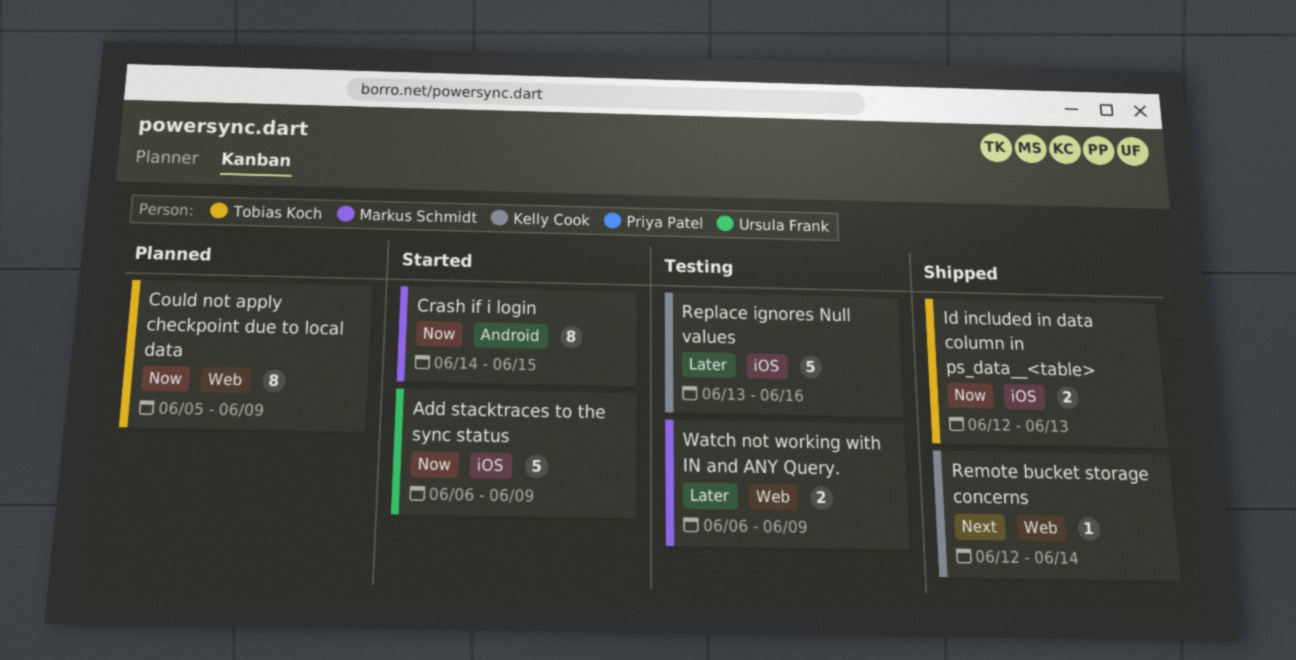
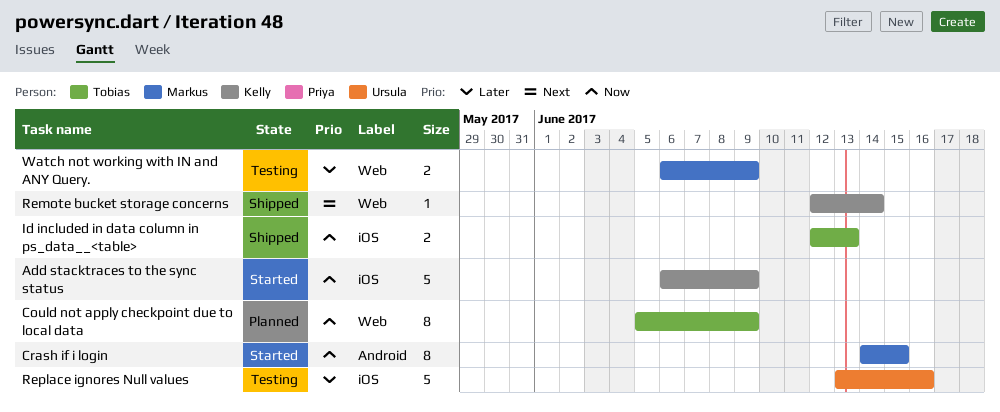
Add stacktraces to the sync status, owner: Ursula Frank -> Kelly Cook
Replace ignores Null values, owner: Kelly Cook -> Ursula Frank

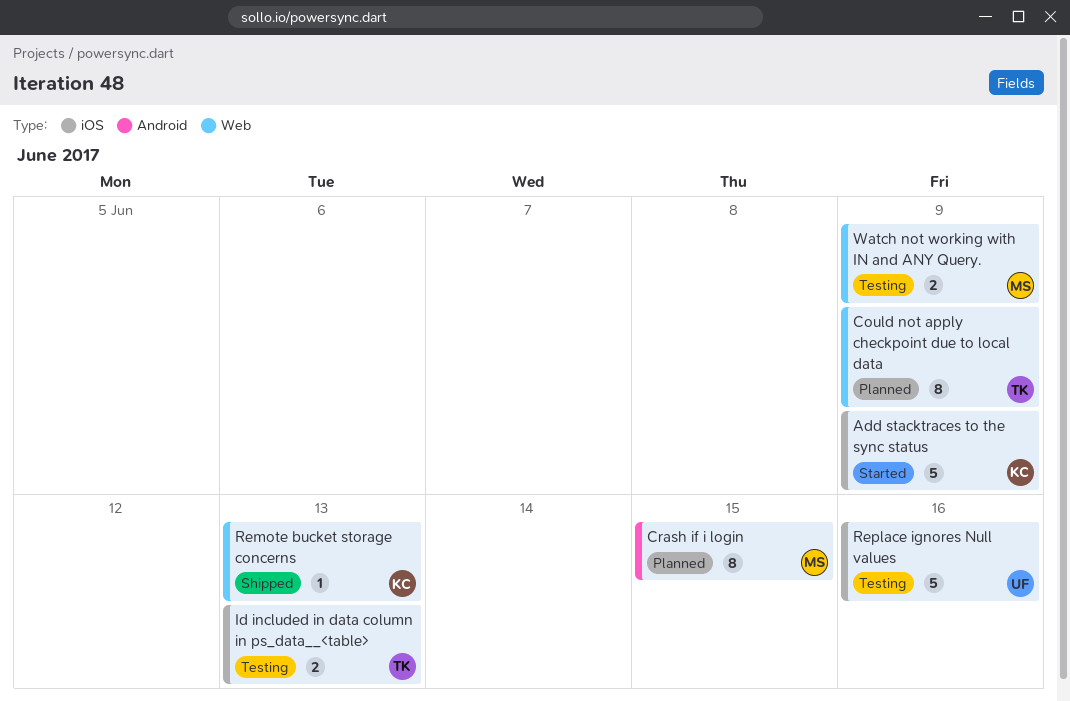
Crash if i login, status: Started -> Planned
Id included in data column in ps_data__<table>, status: Shipped -> Testing
Remote bucket storage concerns, due: Jun 14 -> Jun 13

